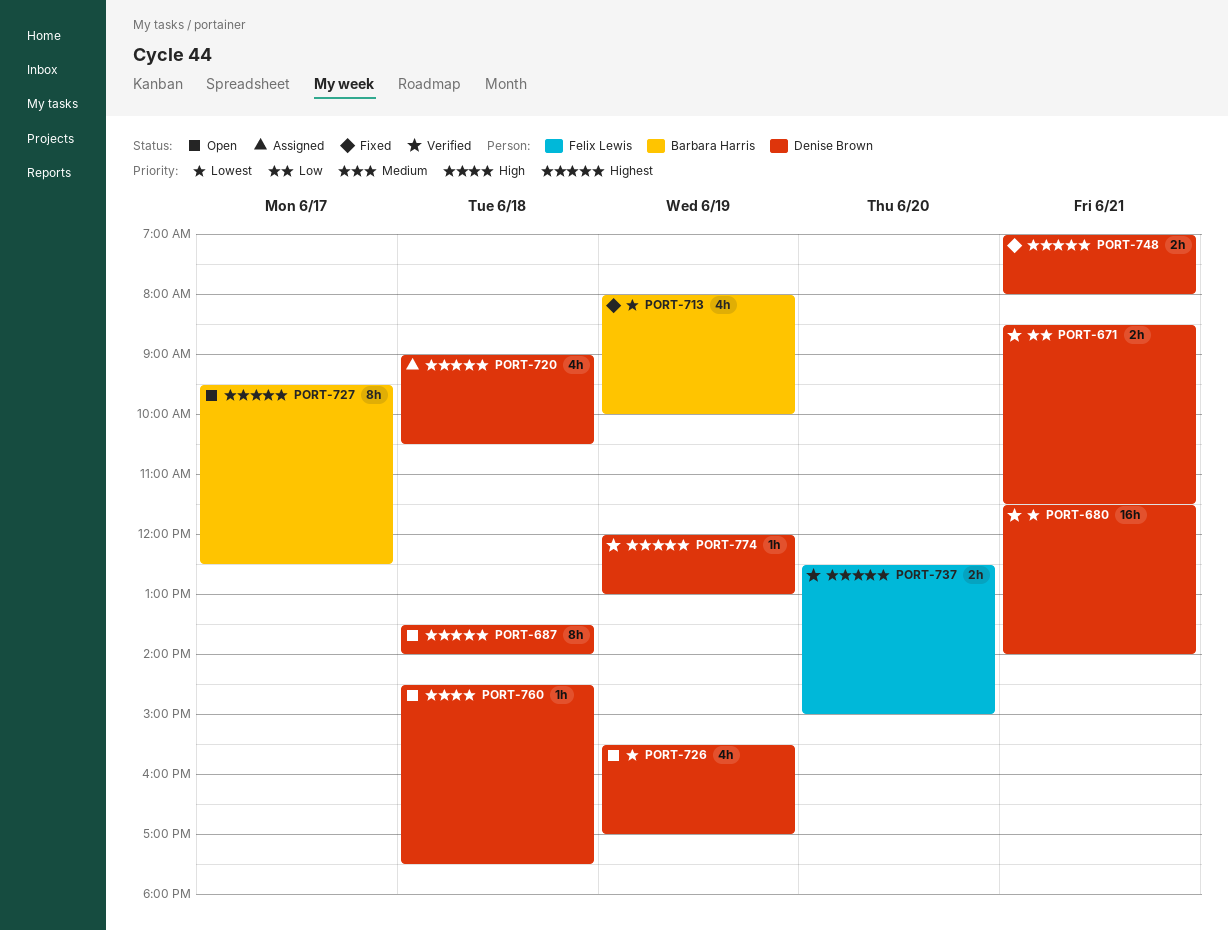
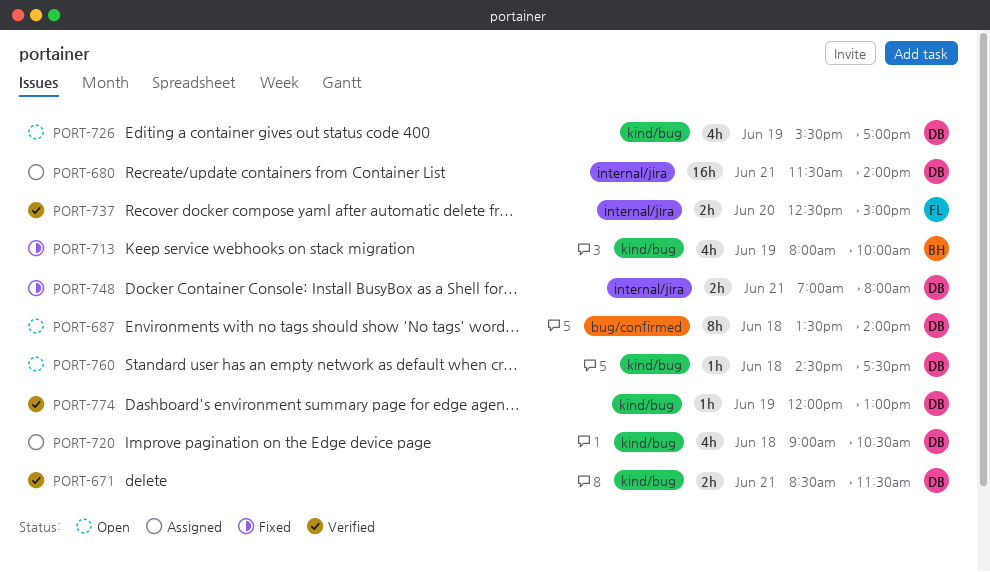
PORT-680, status: Verified -> Assigned
PORT-727: present -> none

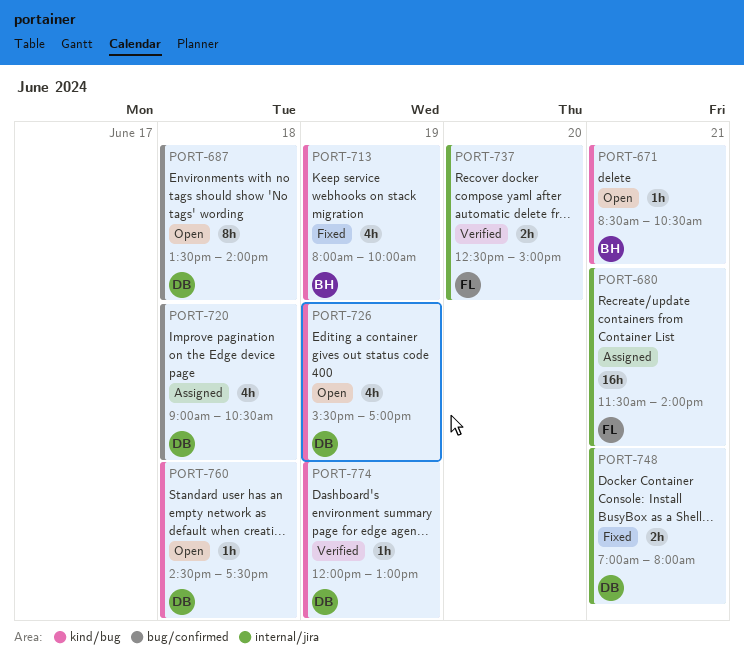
PORT-671, status: Verified -> Open
PORT-671, owner: DB -> BH
PORT-671, estimate: 2h -> 1h
PORT-671, ends: 11:30 -> 10:30
PORT-680, owner: DB -> FL
PORT-720, label: kind/bug -> bug/confirmed

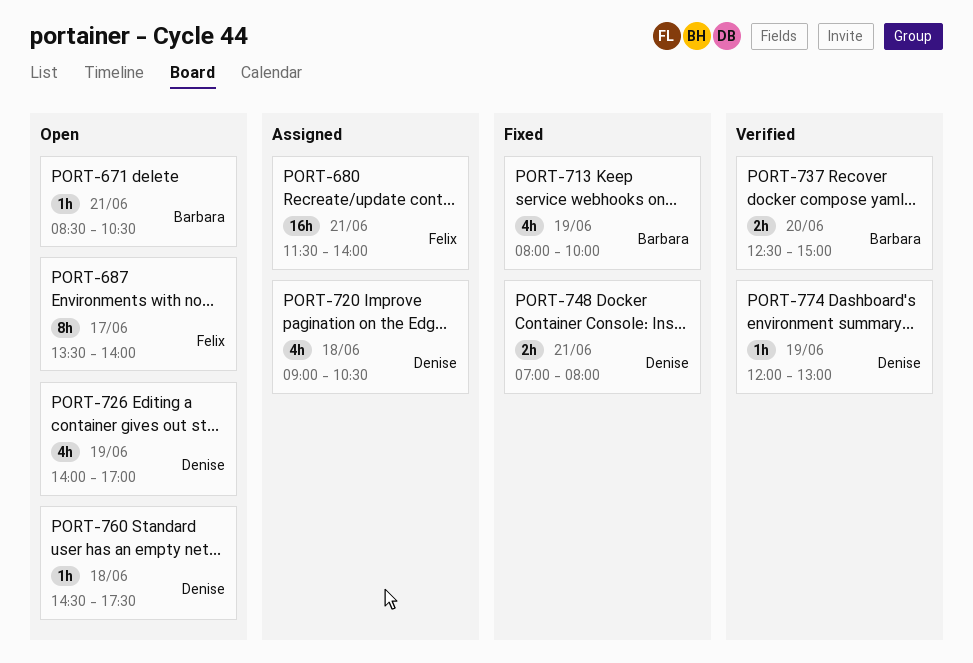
PORT-687, owner: Denise -> Felix
PORT-687, day: Jun 18 -> Jun 17
PORT-726, begins: 15:30 -> 14:00
PORT-737, owner: Felix -> Barbara

